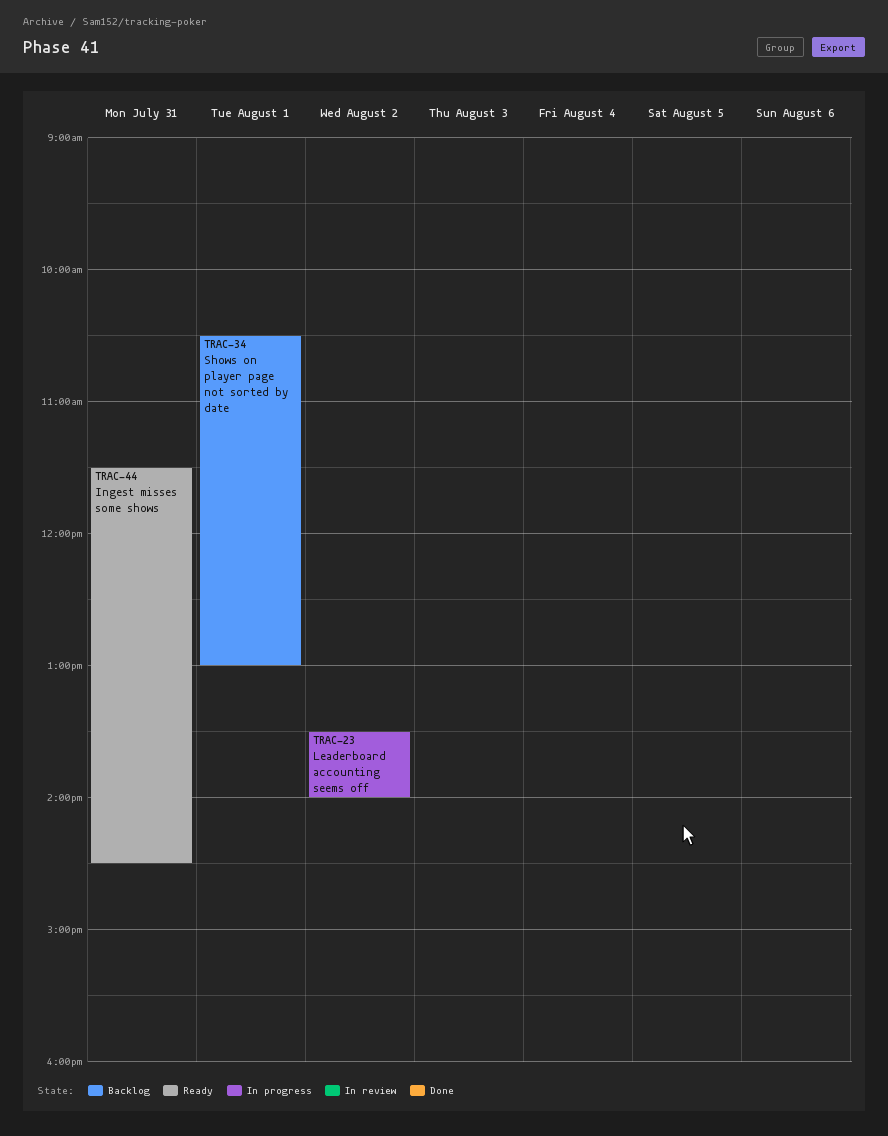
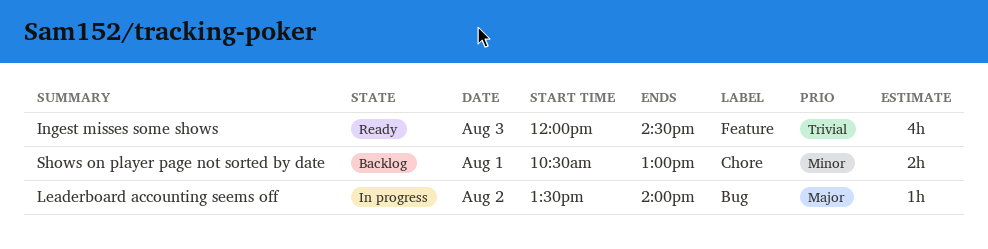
Ingest misses some shows, day: Jul 31 -> Aug 3
Ingest misses some shows, begins: 11:30 -> 12:00

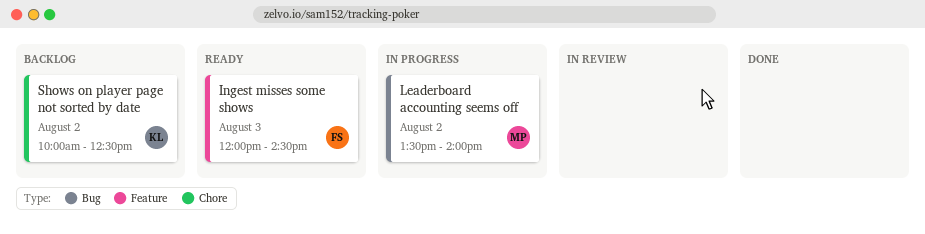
Shows on player page not sorted by date, day: Aug 1 -> Aug 2
Shows on player page not sorted by date, begins: 10:30 -> 10:00
Shows on player page not sorted by date, ends: 13:00 -> 12:30

